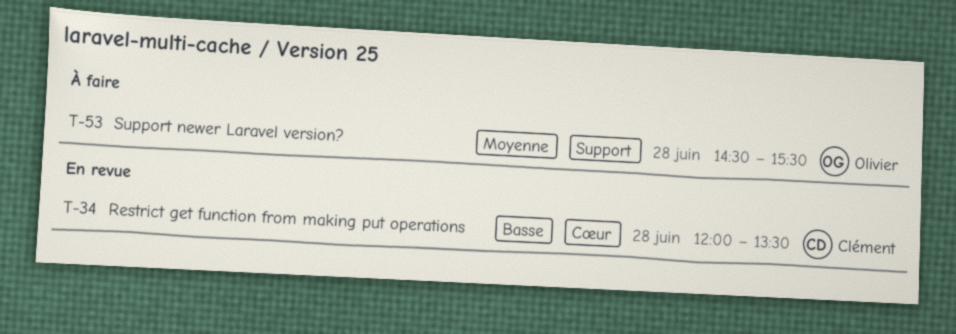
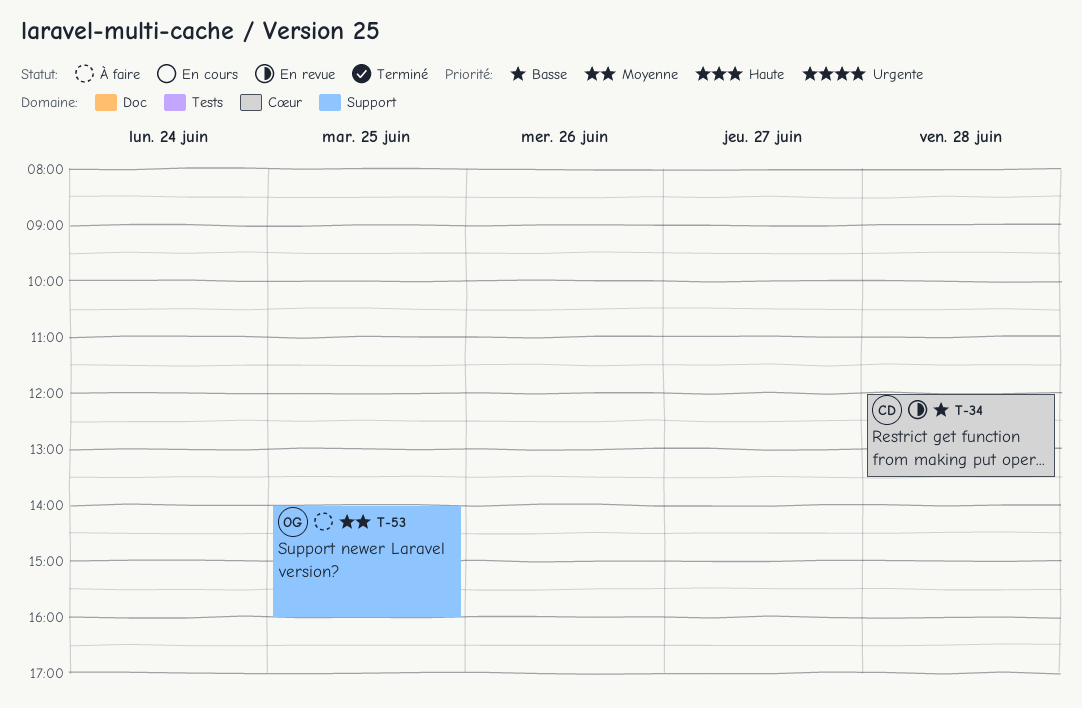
T-53, day: Jun 28 -> Jun 25
T-53, begins: 14:30 -> 14:00
T-53, ends: 15:30 -> 16:00

